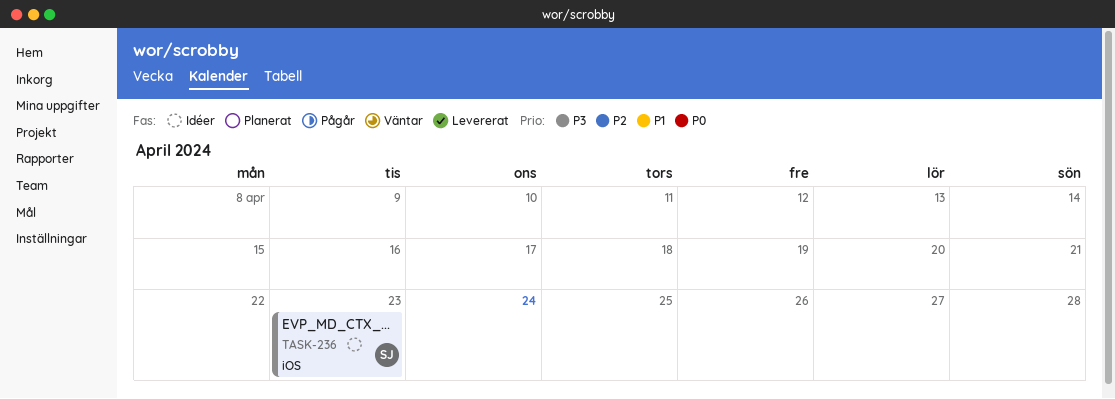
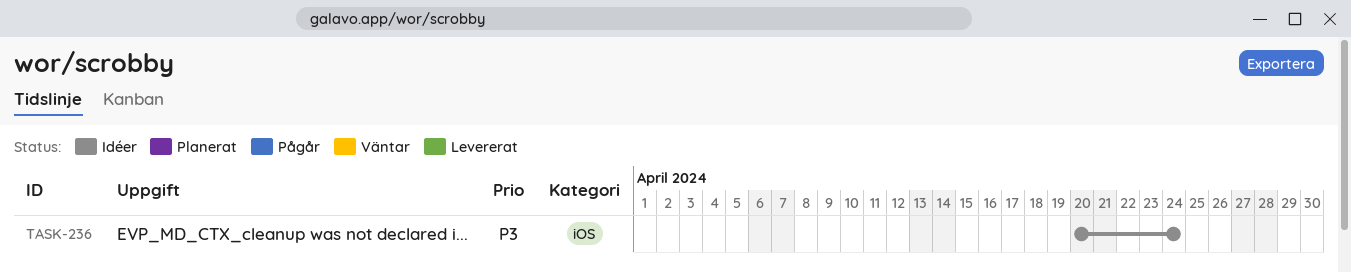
TASK-236, due: Apr 23 -> Apr 24

